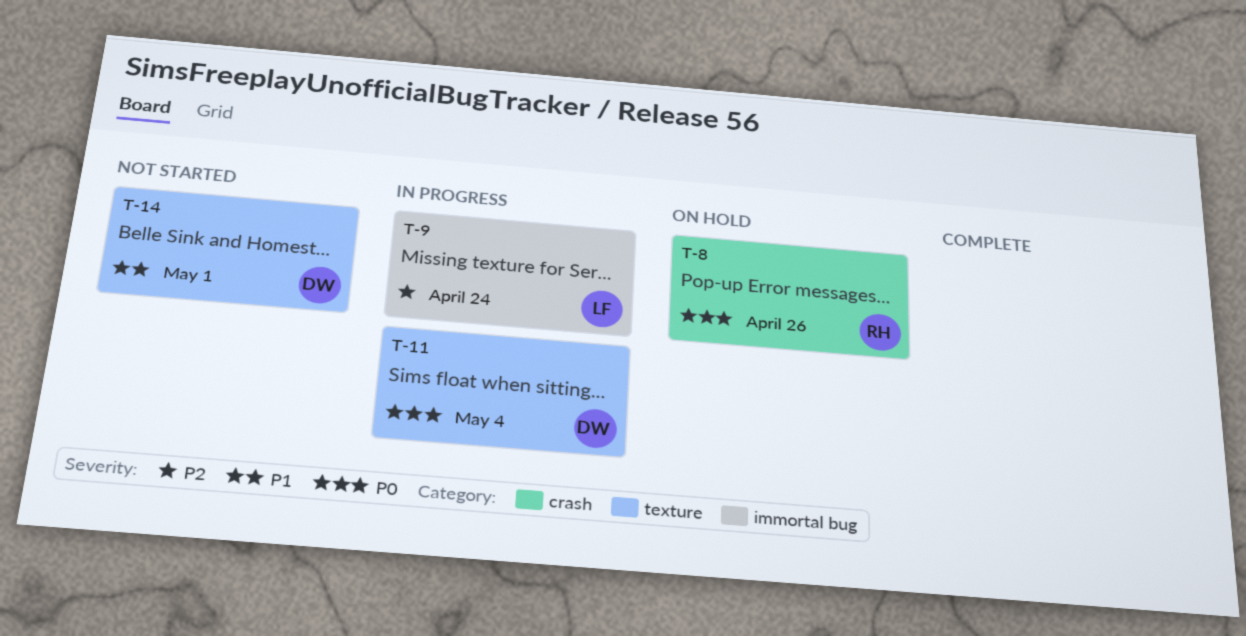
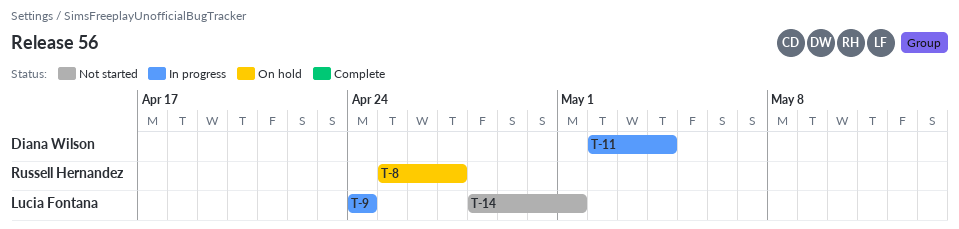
T-8, due: Apr 26 -> Apr 27
T-14, owner: Diana Wilson -> Lucia Fontana

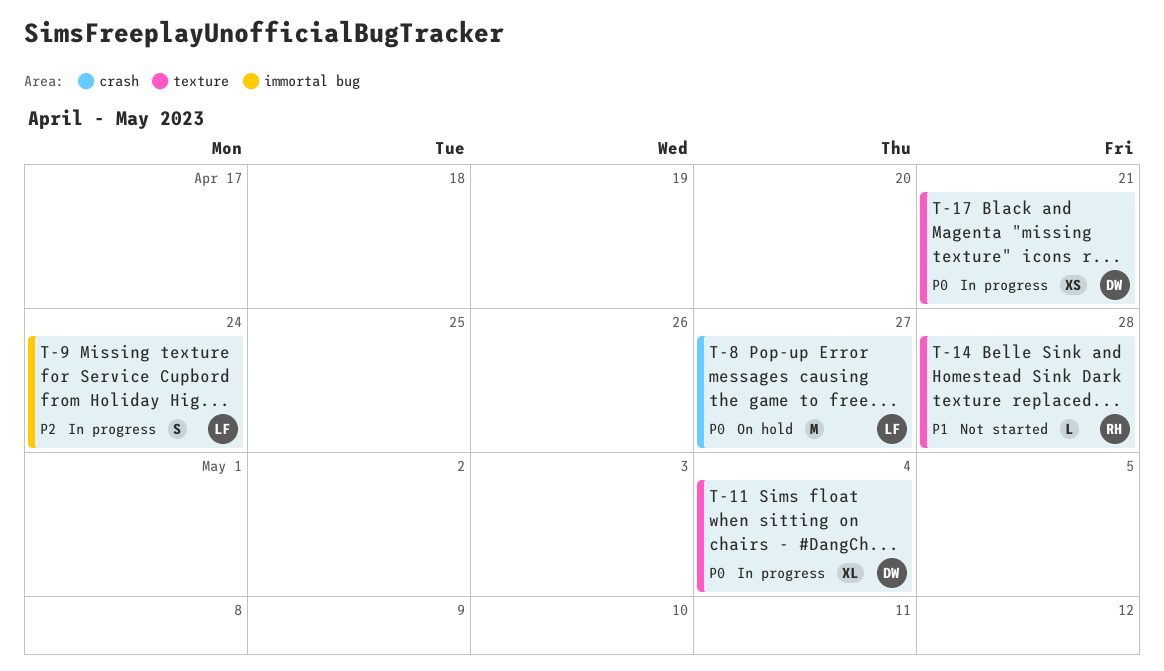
T-8, owner: Russell Hernandez -> Lucia Fontana
T-14, owner: Lucia Fontana -> Russell Hernandez
T-14, due: May 1 -> Apr 28
T-17: none -> present

